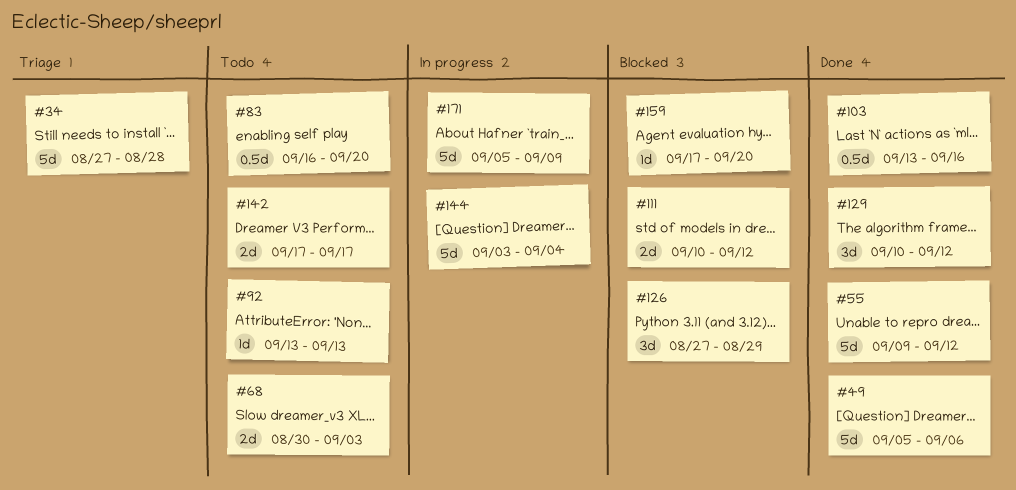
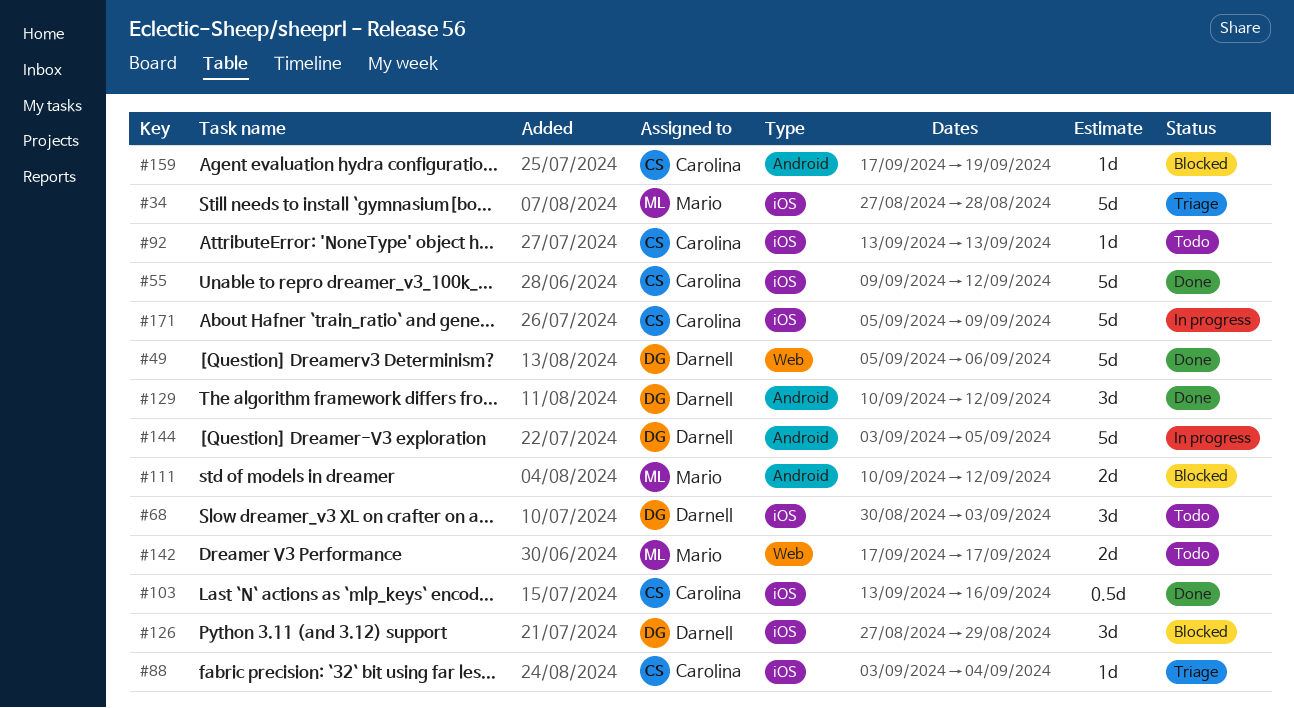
#68, estimate: 2d -> 3d
#83: present -> none
#88: none -> present
#144, due: Sep 4 -> Sep 5
#159, due: Sep 20 -> Sep 19

